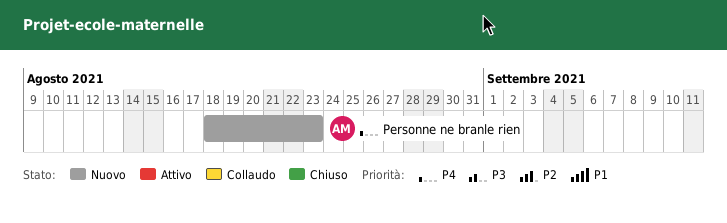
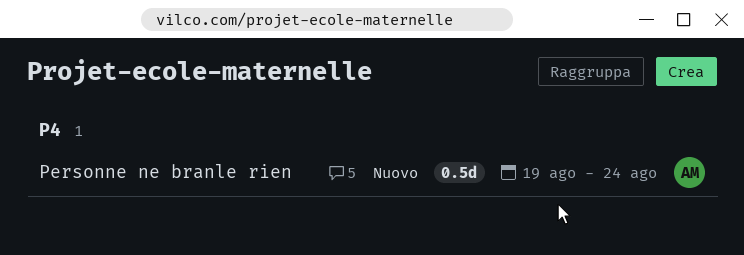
Personne ne branle rien, start: Aug 18 -> Aug 19
Personne ne branle rien, due: Aug 23 -> Aug 24

